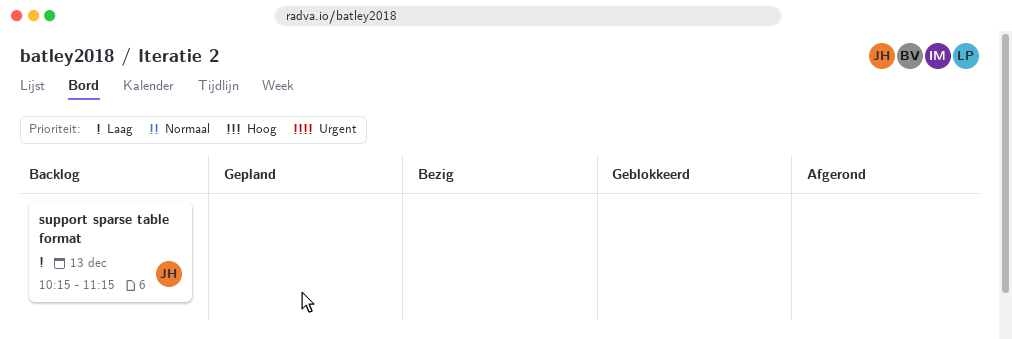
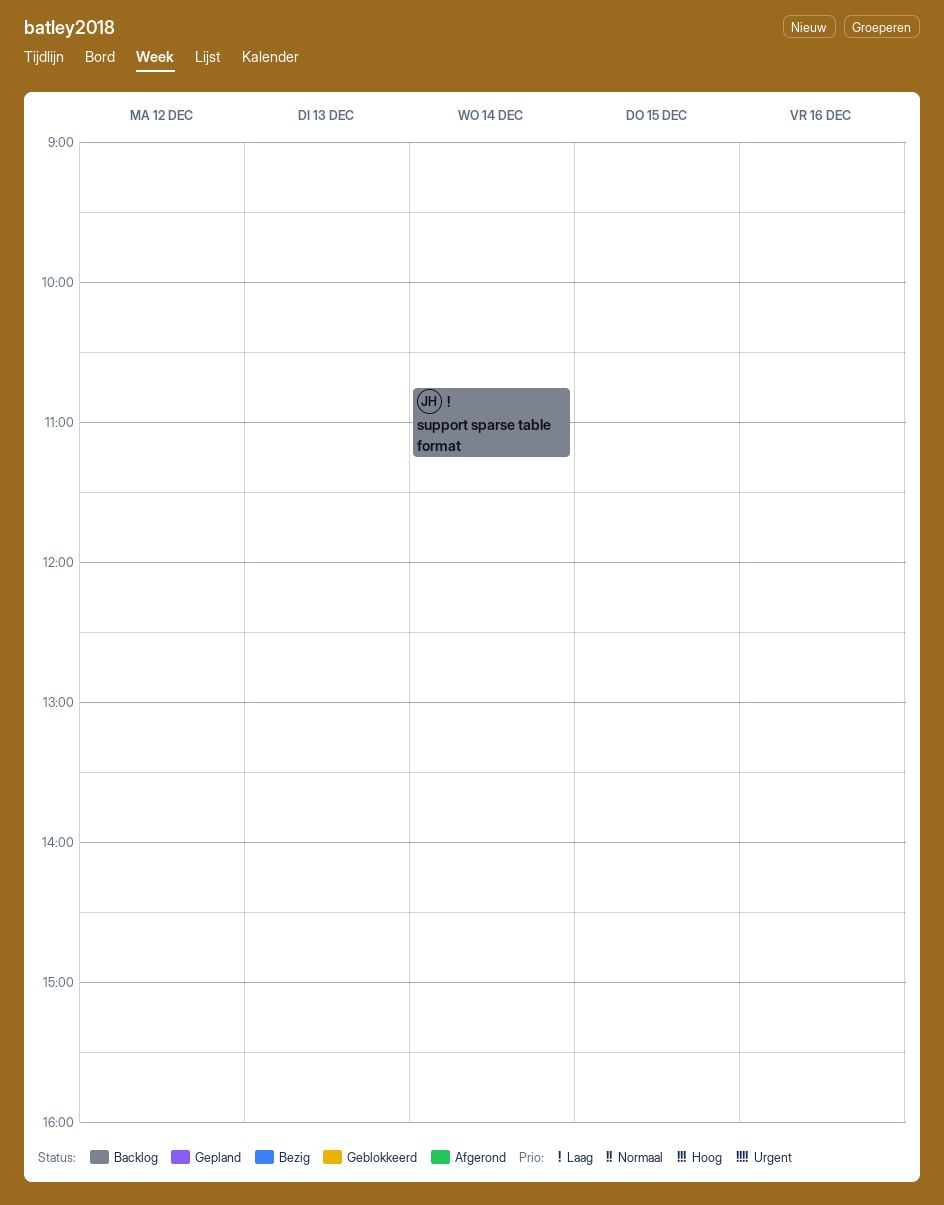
support sparse table format, day: Dec 13 -> Dec 14
support sparse table format, begins: 10:15 -> 10:45

